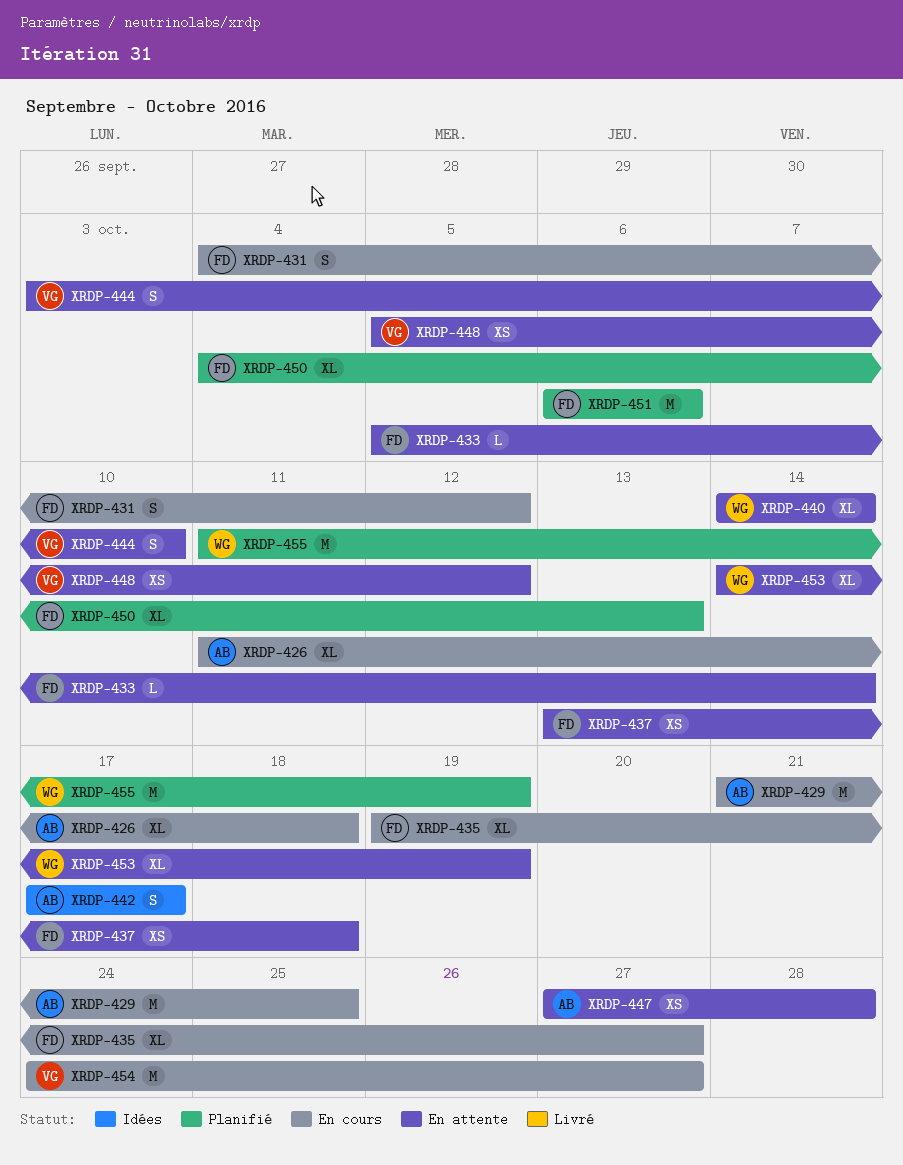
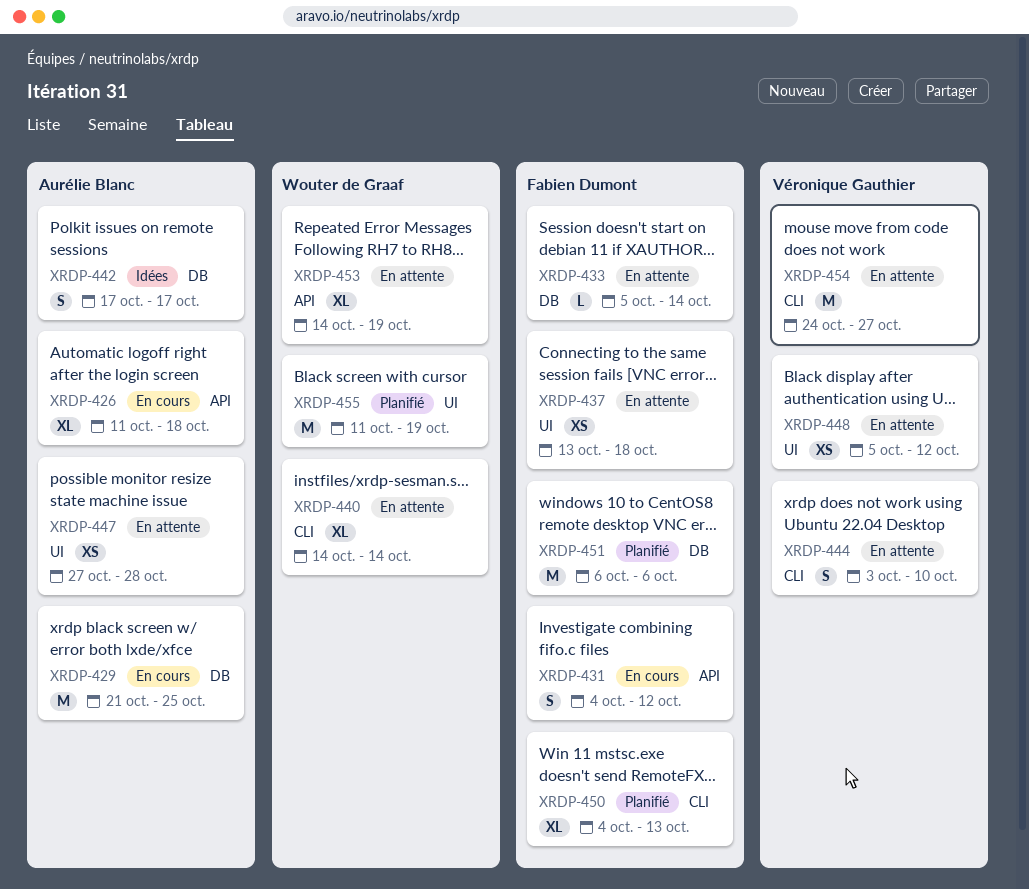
XRDP-435: present -> none
XRDP-454, status: En cours -> En attente

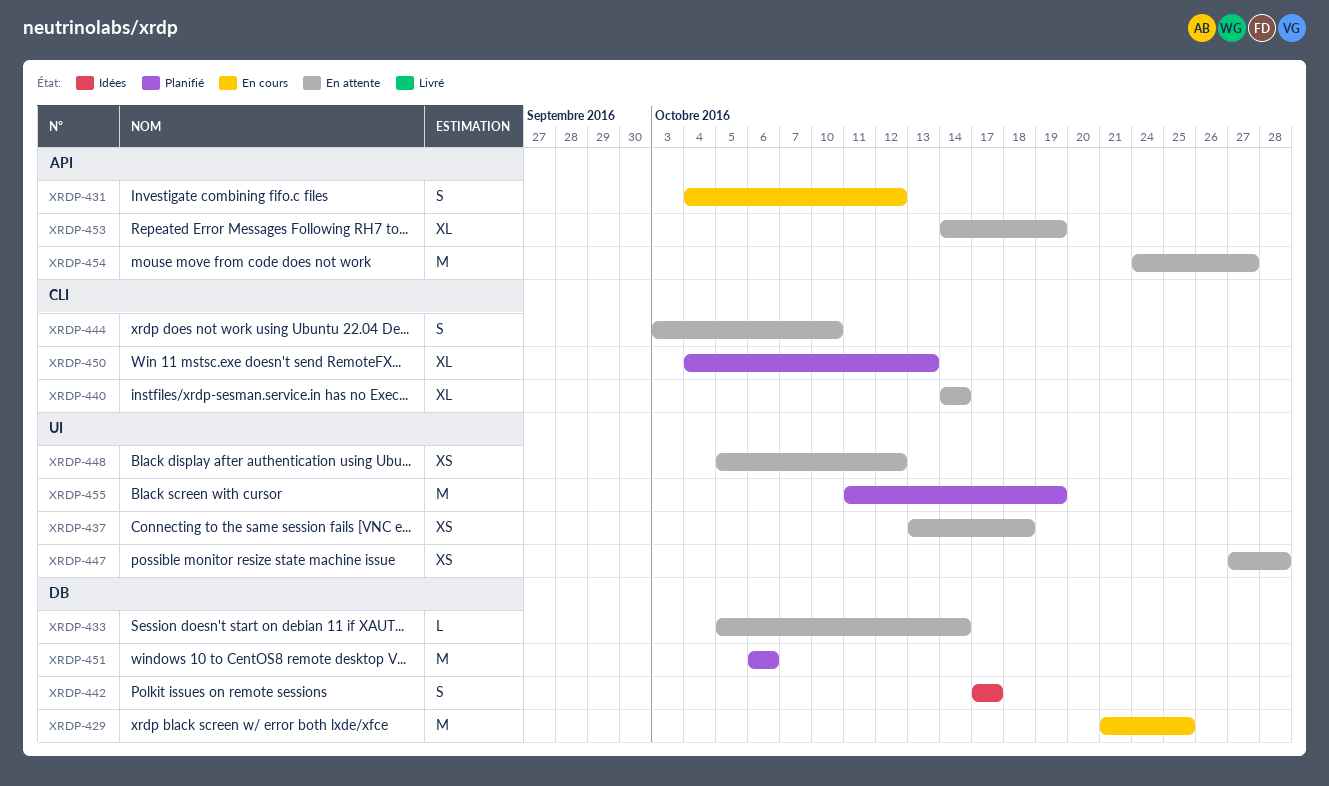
XRDP-426: present -> none
XRDP-454, label: CLI -> API

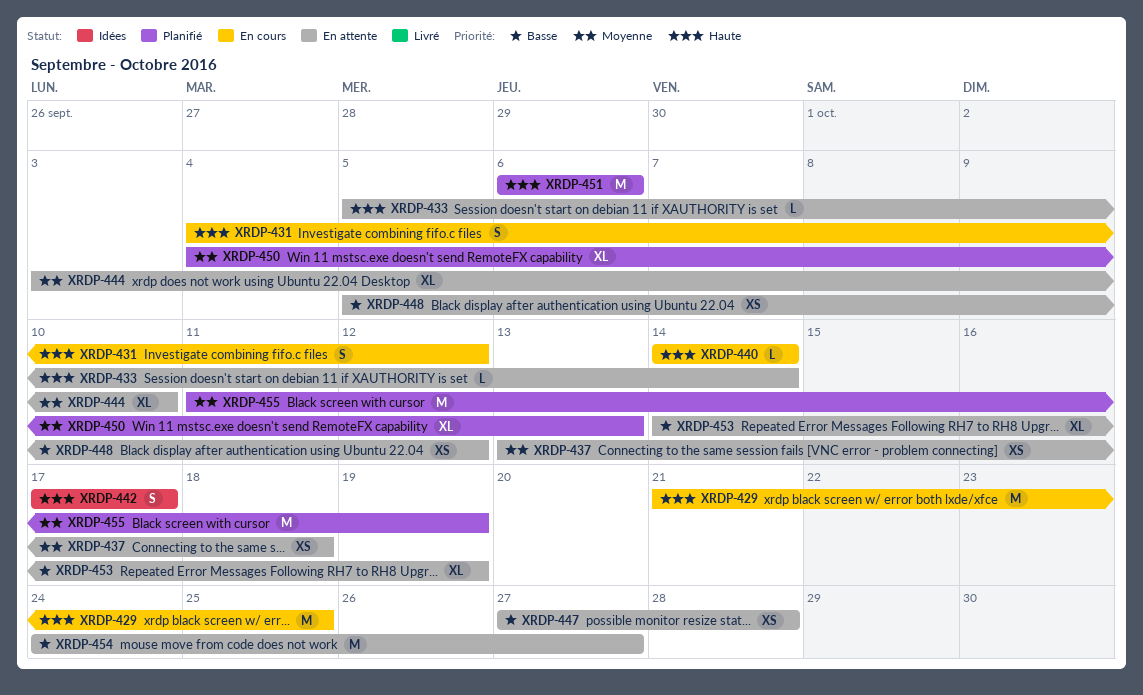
XRDP-440, status: En attente -> En cours
XRDP-440, estimate: XL -> L
XRDP-444, estimate: S -> XL

